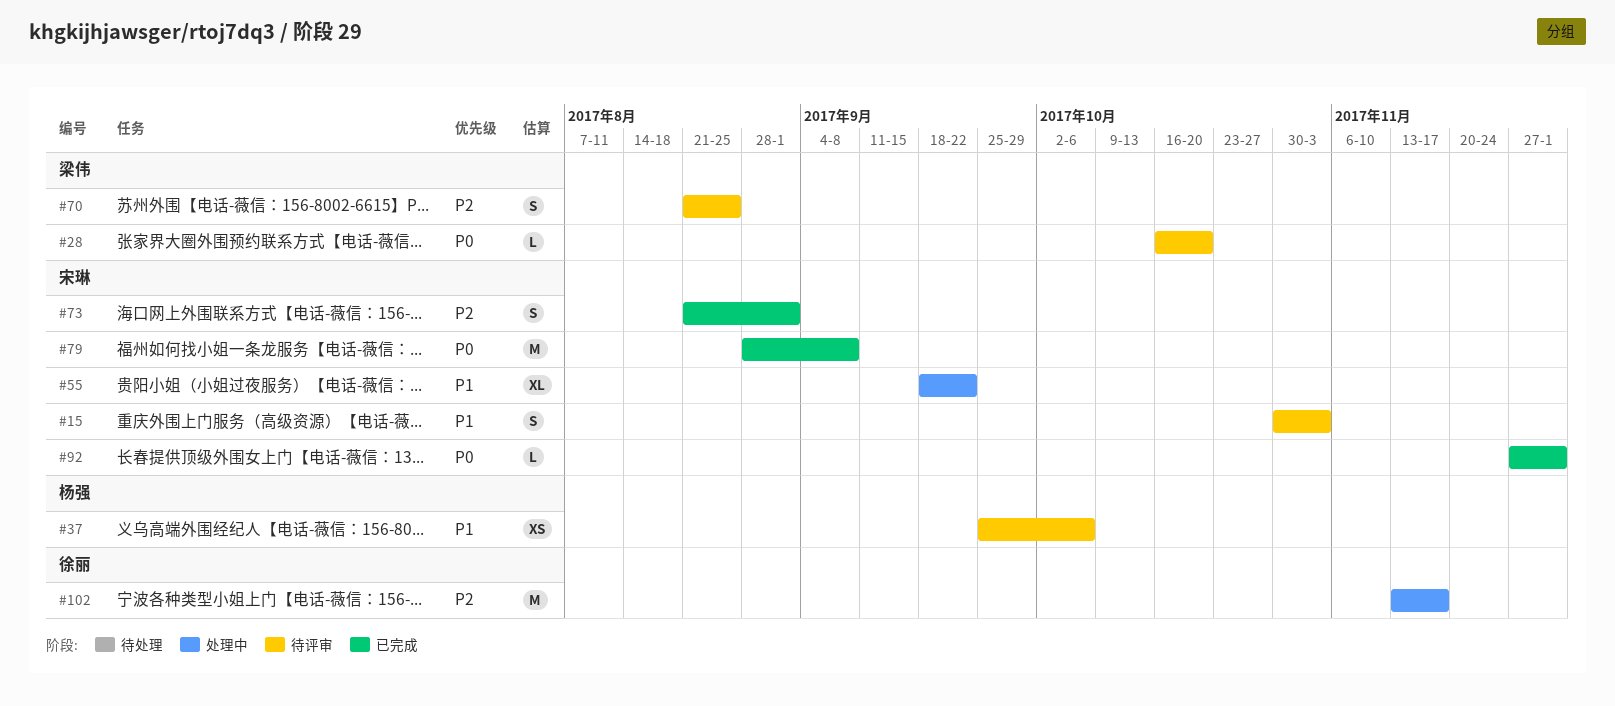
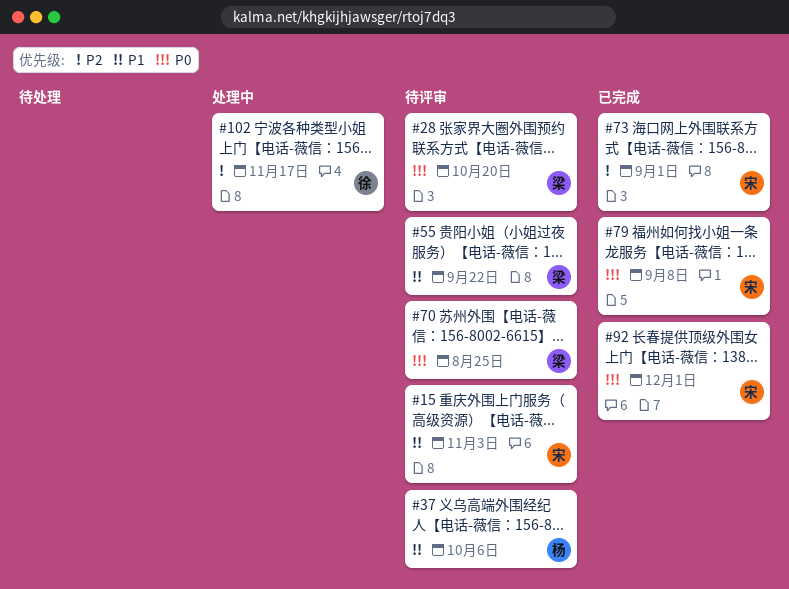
#55, status: 处理中 -> 待评审
#55, owner: 宋琳 -> 梁伟
#70, priority: P2 -> P0

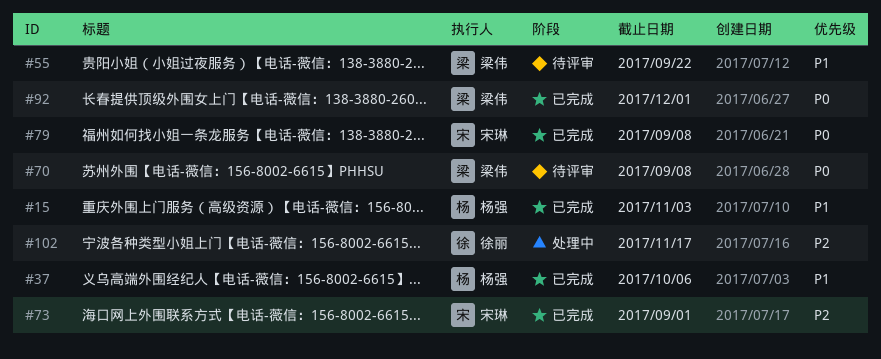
#15, status: 待评审 -> 已完成
#15, owner: 宋琳 -> 杨强
#28: present -> none
#37, status: 待评审 -> 已完成
#70, due: Aug 25 -> Sep 8
#92, owner: 宋琳 -> 梁伟

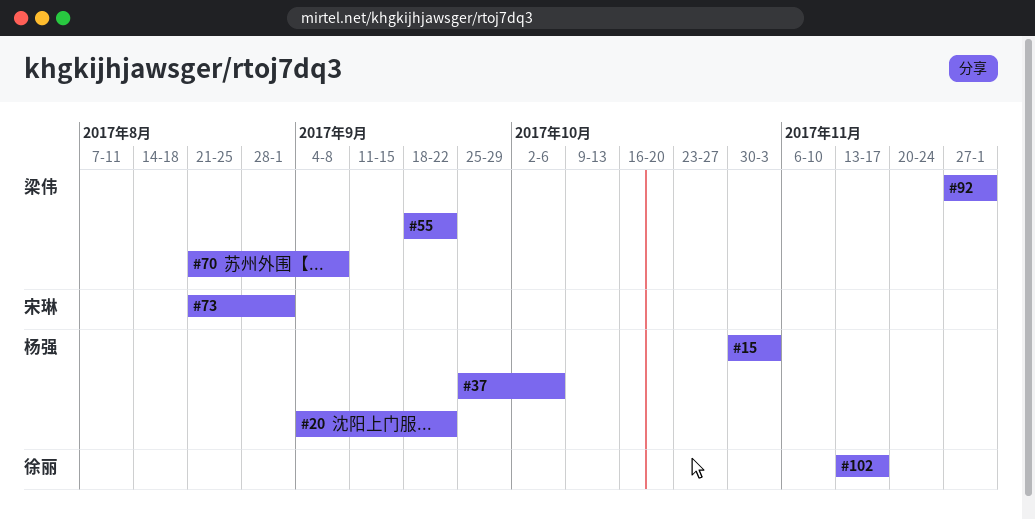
#20: none -> present
#79: present -> none

